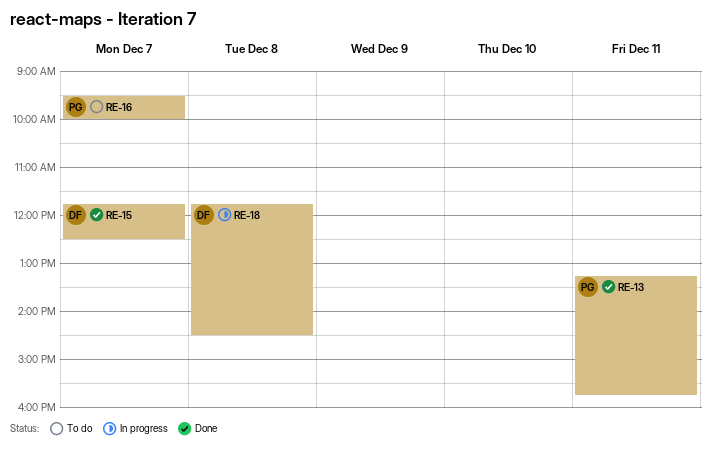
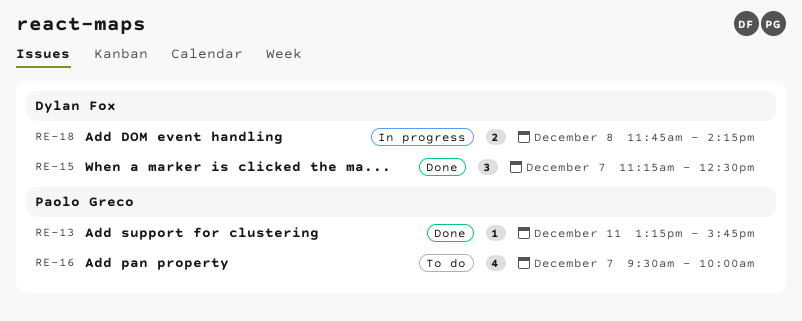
RE-15, begins: 11:45 -> 11:15
RE-18, ends: 14:30 -> 14:15

